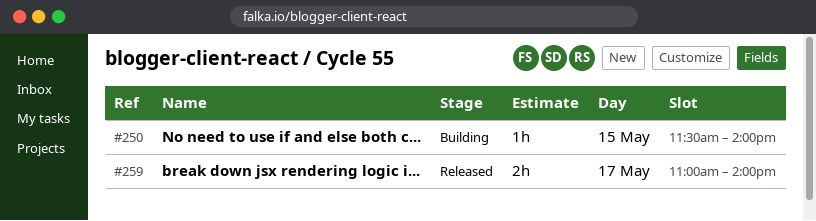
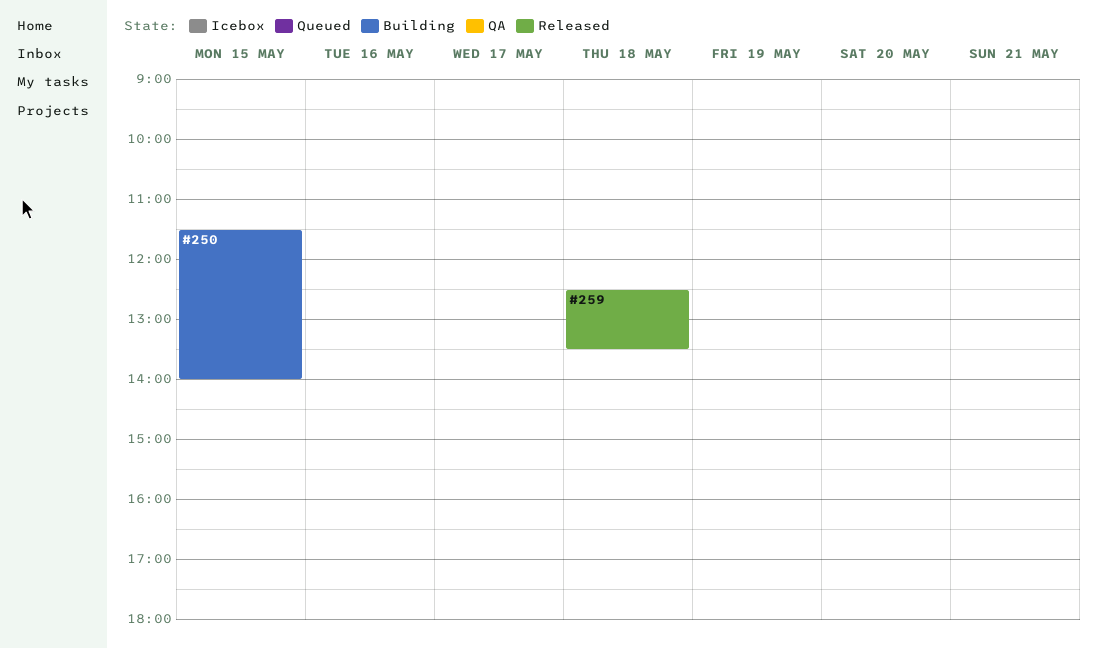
#259, day: May 17 -> May 18
#259, begins: 11:00 -> 12:30
#259, ends: 14:00 -> 13:30

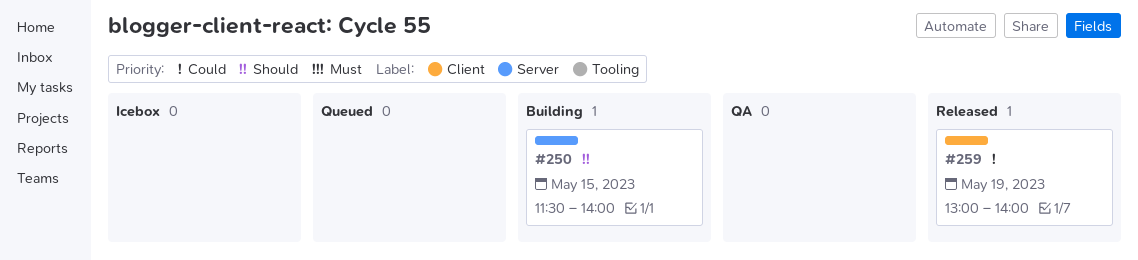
#259, day: May 18 -> May 19
#259, begins: 12:30 -> 13:00
#259, ends: 13:30 -> 14:00

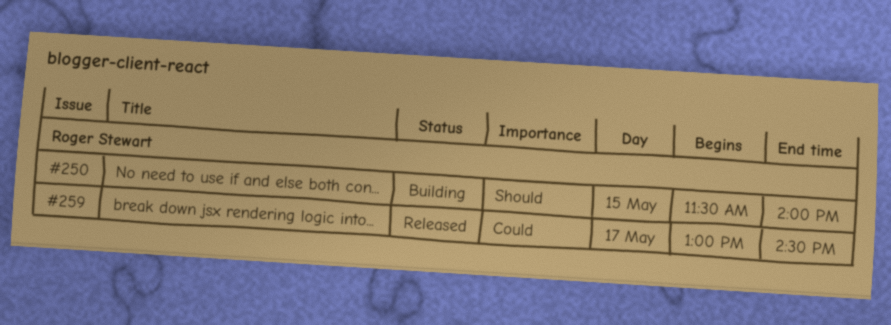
#259, day: May 19 -> May 17
#259, ends: 14:00 -> 14:30

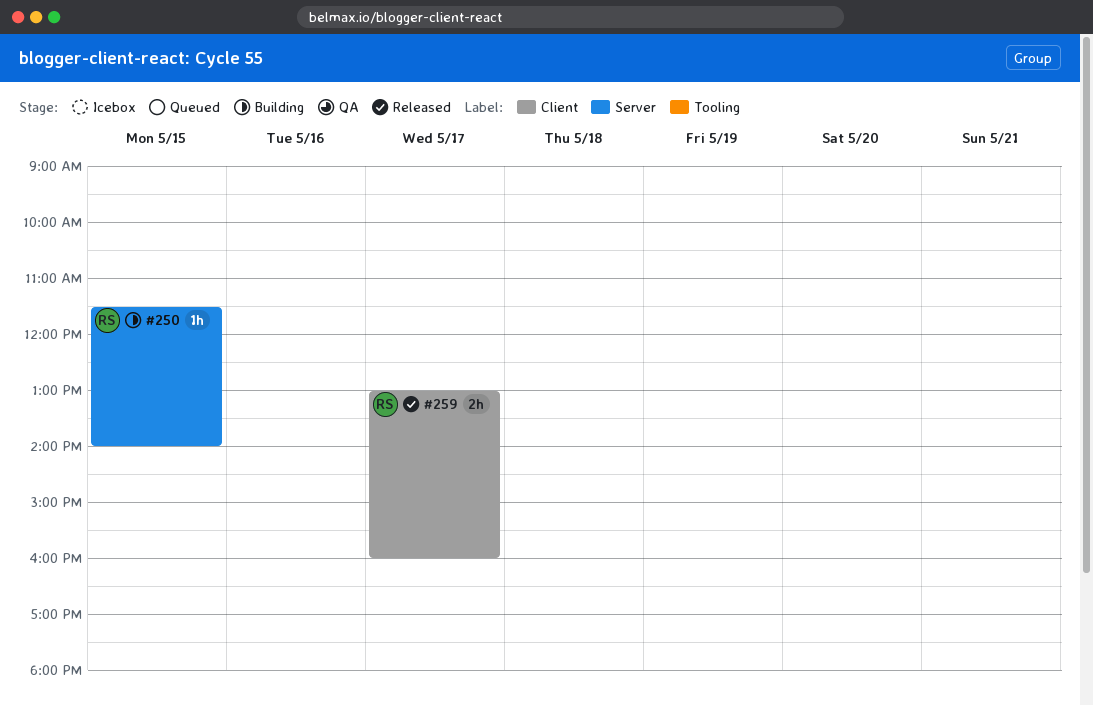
#259, ends: 14:30 -> 16:00

